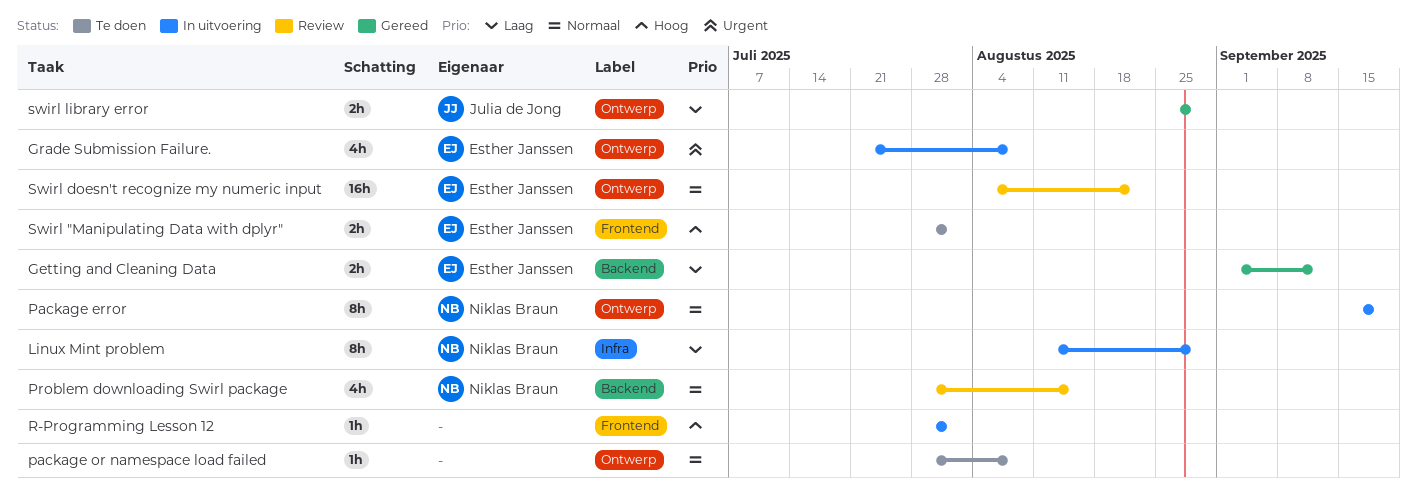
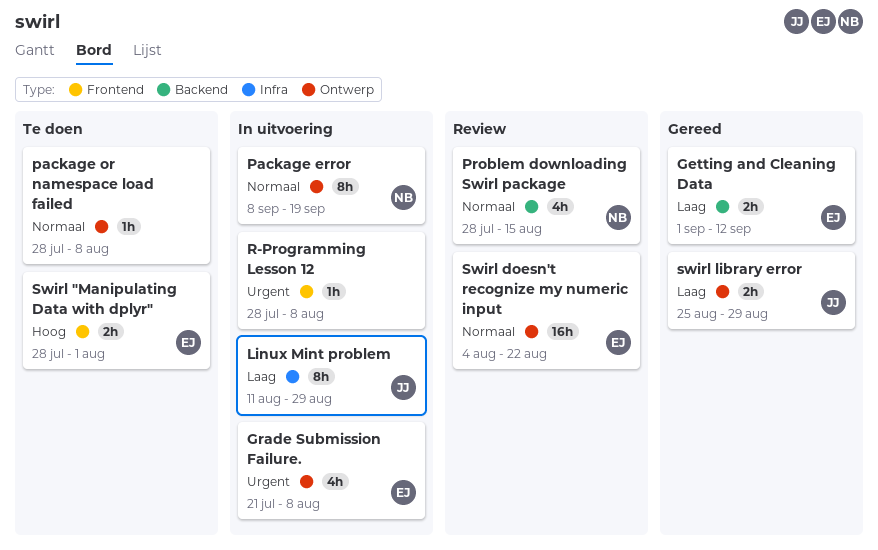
Linux Mint problem, owner: Niklas Braun -> Julia de Jong
Package error, start: Sep 15 -> Sep 8
R-Programming Lesson 12, priority: Hoog -> Urgent
R-Programming Lesson 12, due: Aug 1 -> Aug 8

